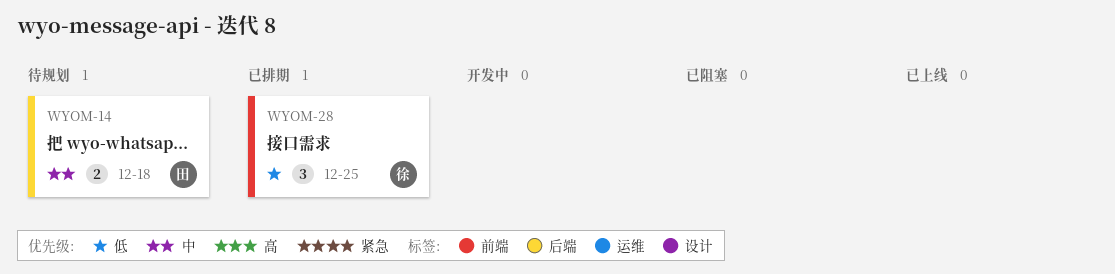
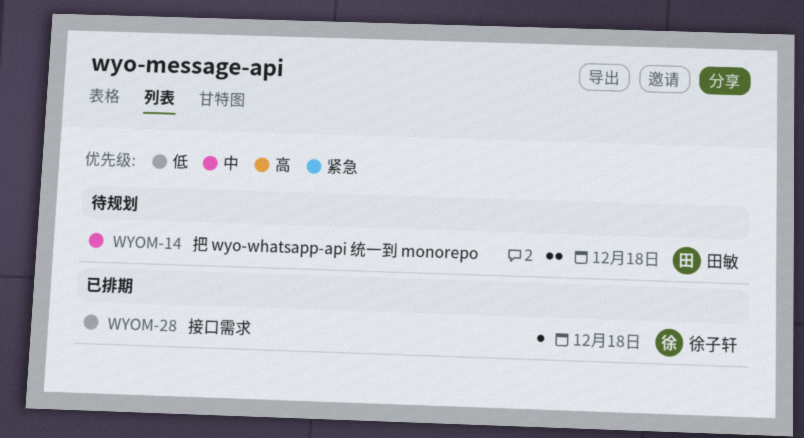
WYOM-28, estimate: 3 -> 1
WYOM-28, due: Dec 25 -> Dec 18

